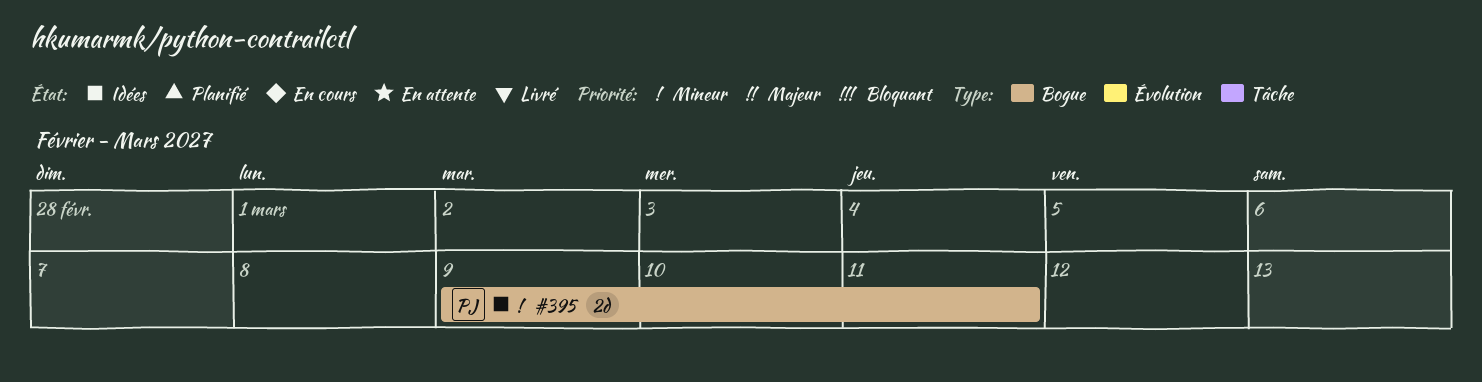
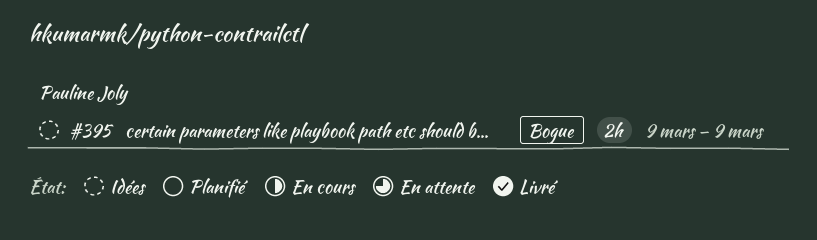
#395, estimate: 2d -> 2h
#395, due: Mar 11 -> Mar 9

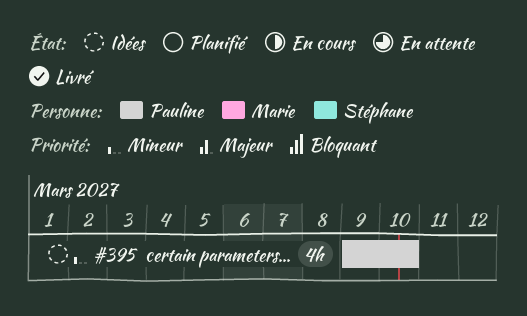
#395, estimate: 2h -> 4h
#395, due: Mar 9 -> Mar 10

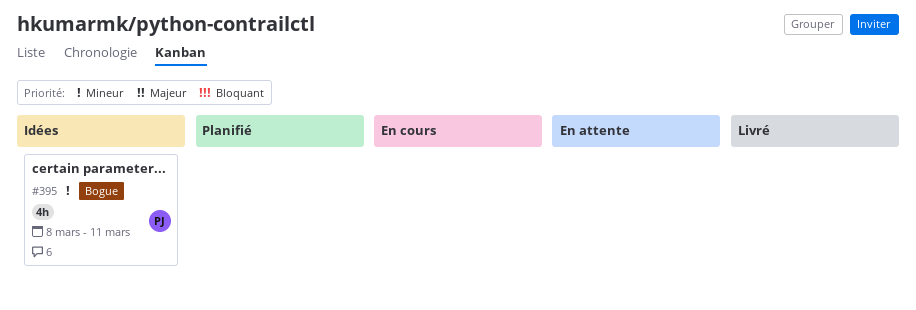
#395, start: Mar 9 -> Mar 8
#395, due: Mar 10 -> Mar 11

